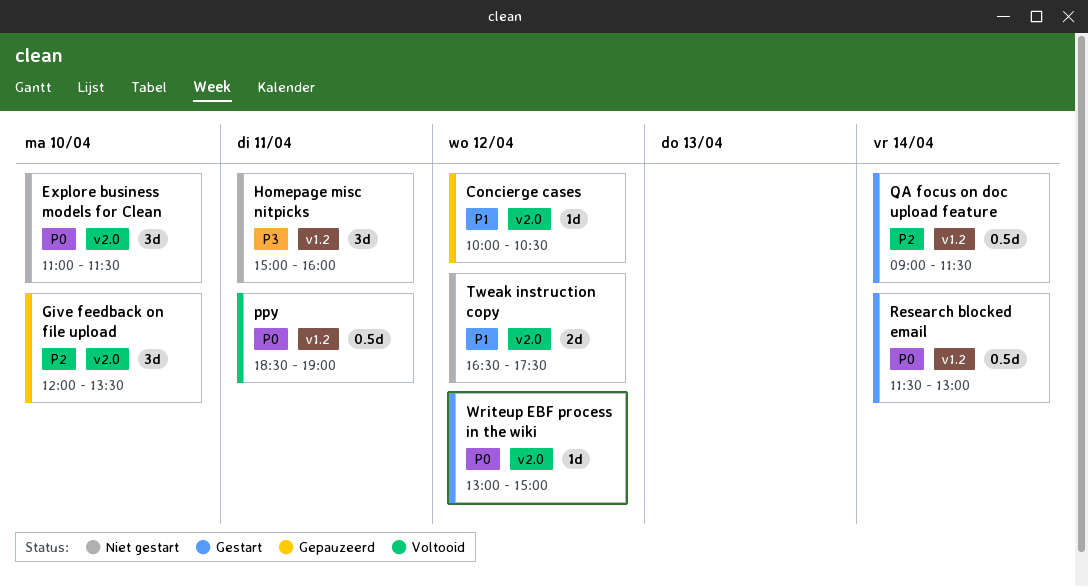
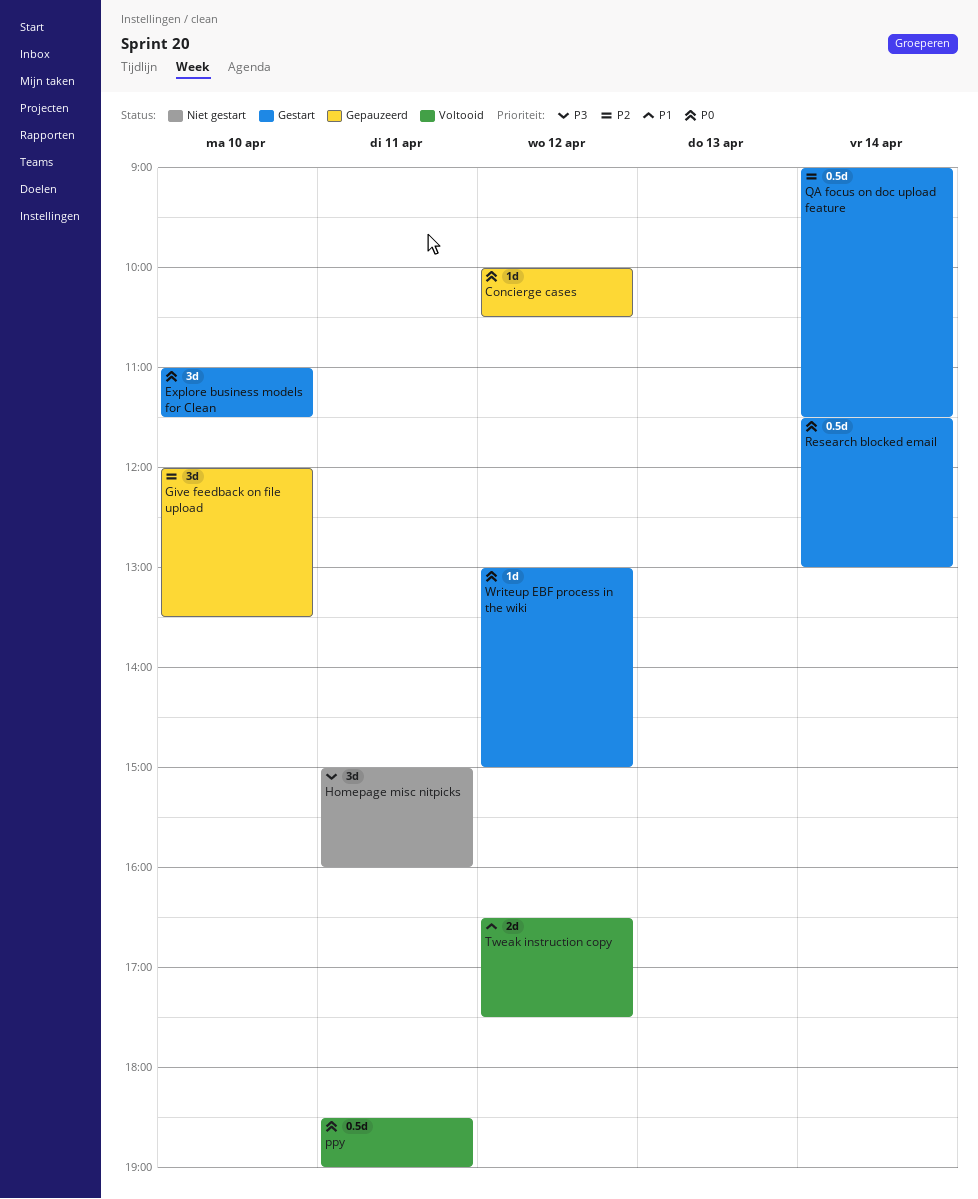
Concierge cases, priority: P1 -> P0
Explore business models for Clean, status: Niet gestart -> Gestart
Tweak instruction copy, status: Niet gestart -> Voltooid

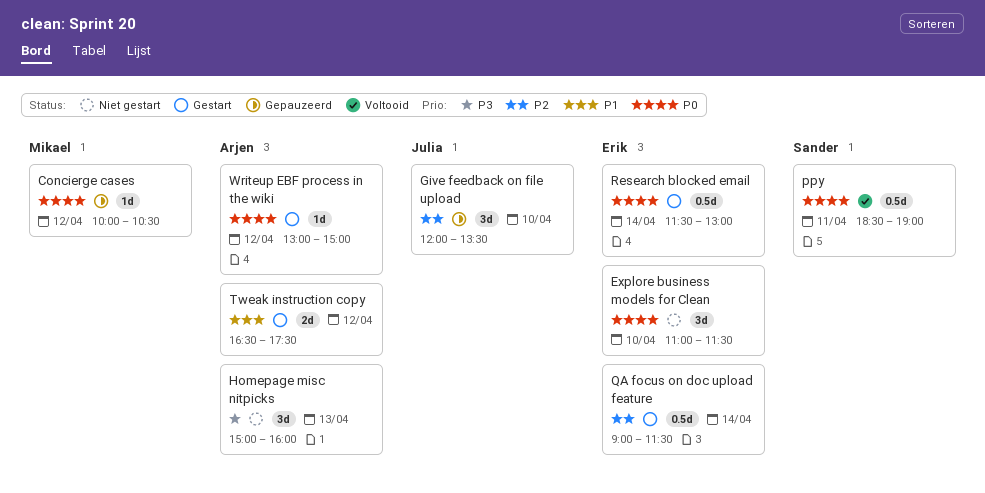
Explore business models for Clean, status: Gestart -> Niet gestart
Homepage misc nitpicks, day: Apr 11 -> Apr 13
Tweak instruction copy, status: Voltooid -> Gestart

